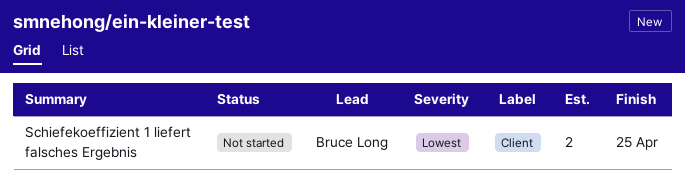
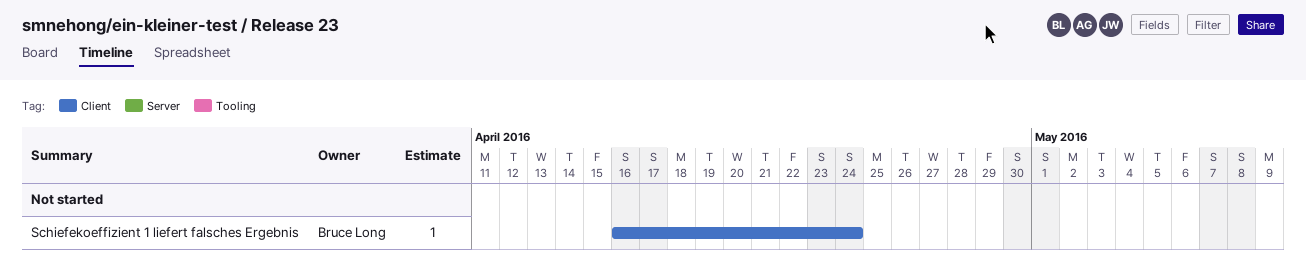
Schiefekoeffizient 1 liefert falsches Ergebnis, estimate: 2 -> 1
Schiefekoeffizient 1 liefert falsches Ergebnis, due: Apr 25 -> Apr 24

